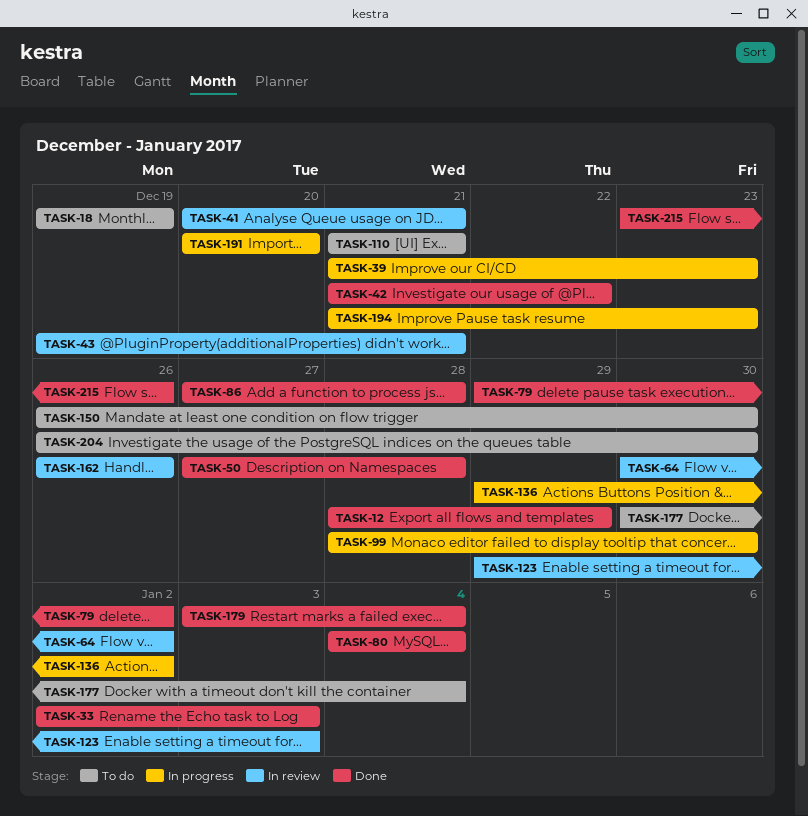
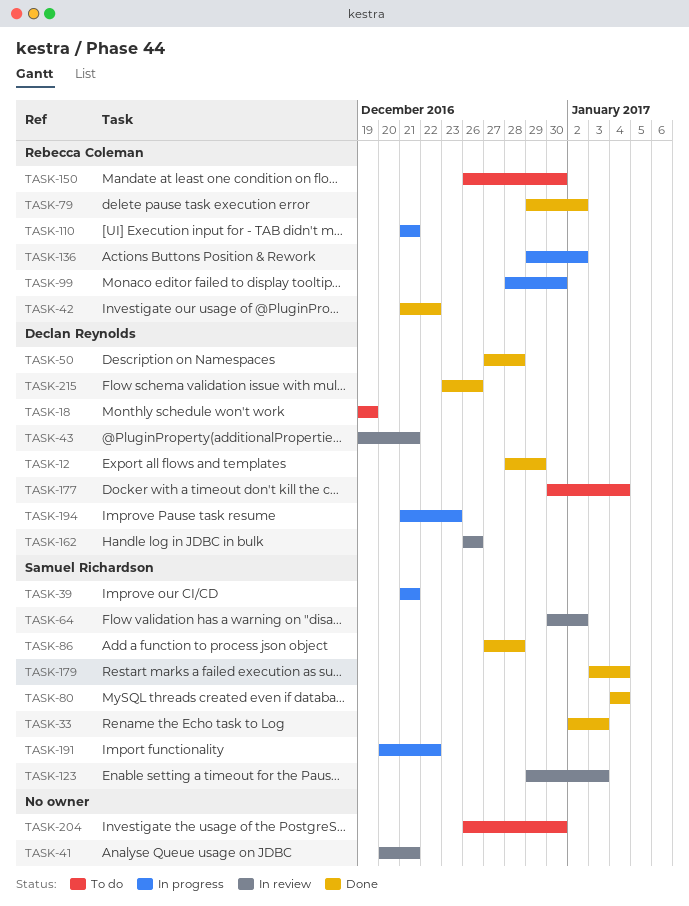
TASK-39, due: Dec 23 -> Dec 21
TASK-110, status: To do -> In progress
TASK-191, due: Dec 20 -> Dec 22

